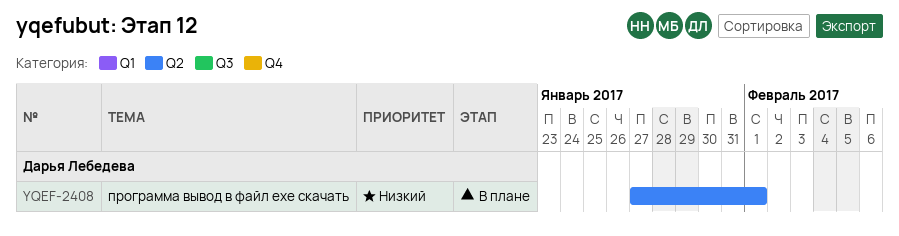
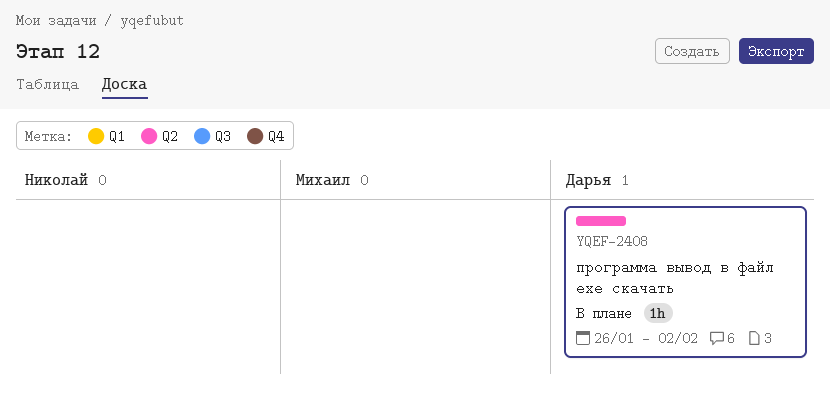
YQEF-2408, start: Jan 27 -> Jan 26
YQEF-2408, due: Feb 1 -> Feb 2

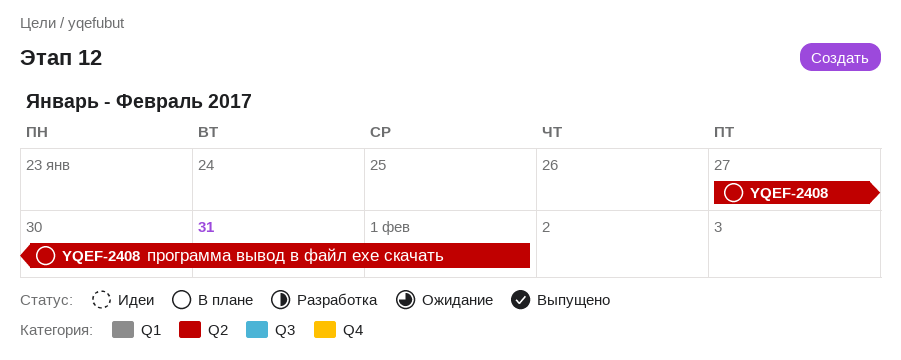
YQEF-2408, start: Jan 26 -> Jan 27
YQEF-2408, due: Feb 2 -> Feb 1

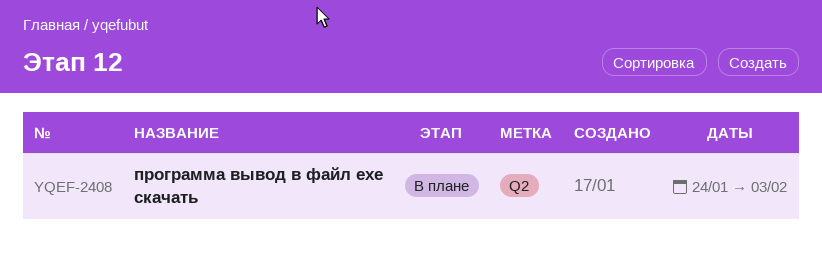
YQEF-2408, start: Jan 27 -> Jan 24
YQEF-2408, due: Feb 1 -> Feb 3

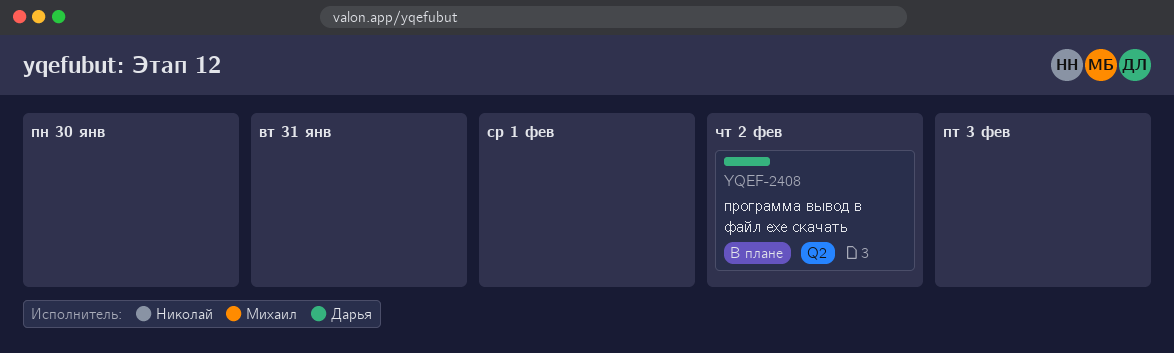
YQEF-2408, due: Feb 3 -> Feb 2

